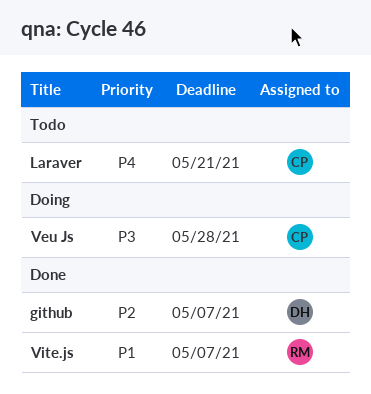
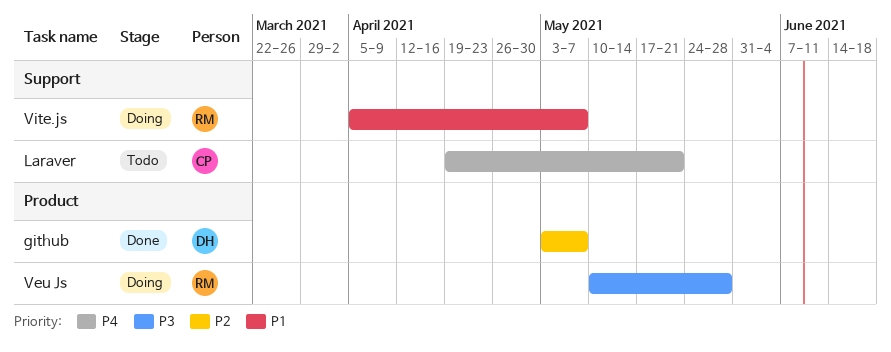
Veu Js, owner: CP -> RM
Vite.js, status: Done -> Doing

